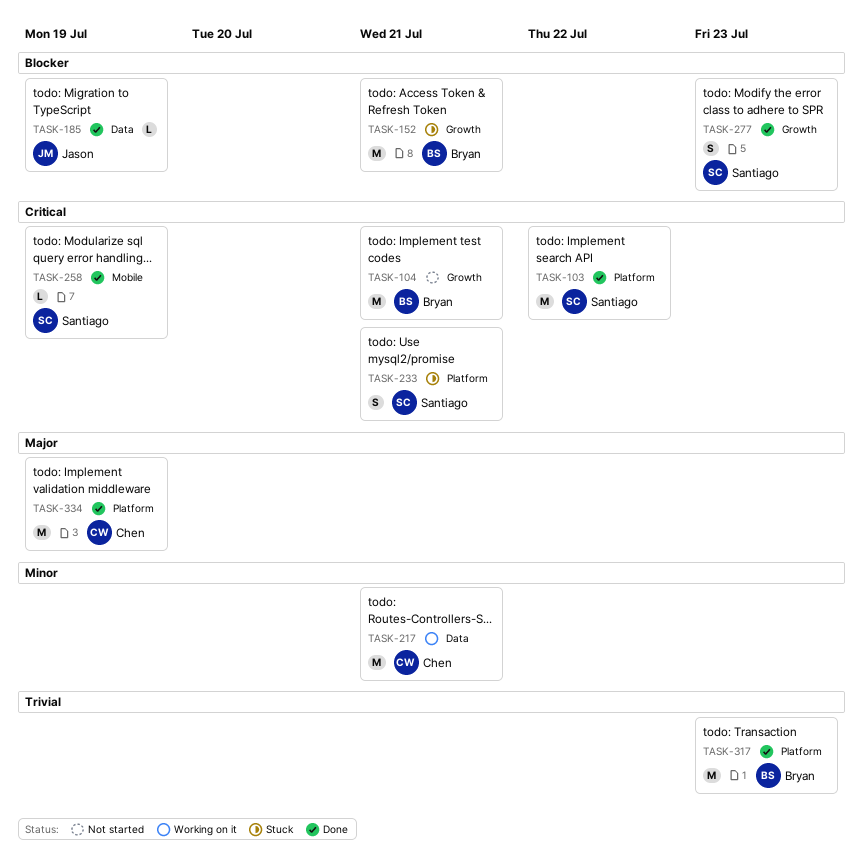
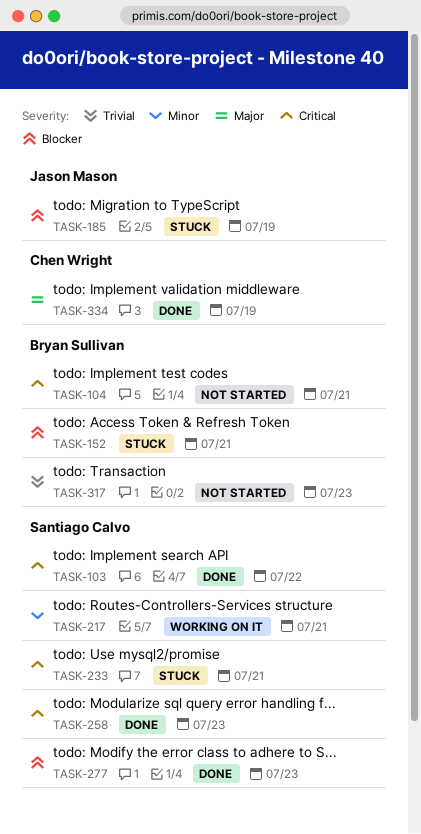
TASK-185, status: Done -> Stuck
TASK-217, owner: Chen Wright -> Santiago Calvo
TASK-258, due: Jul 19 -> Jul 23
TASK-317, status: Done -> Not started

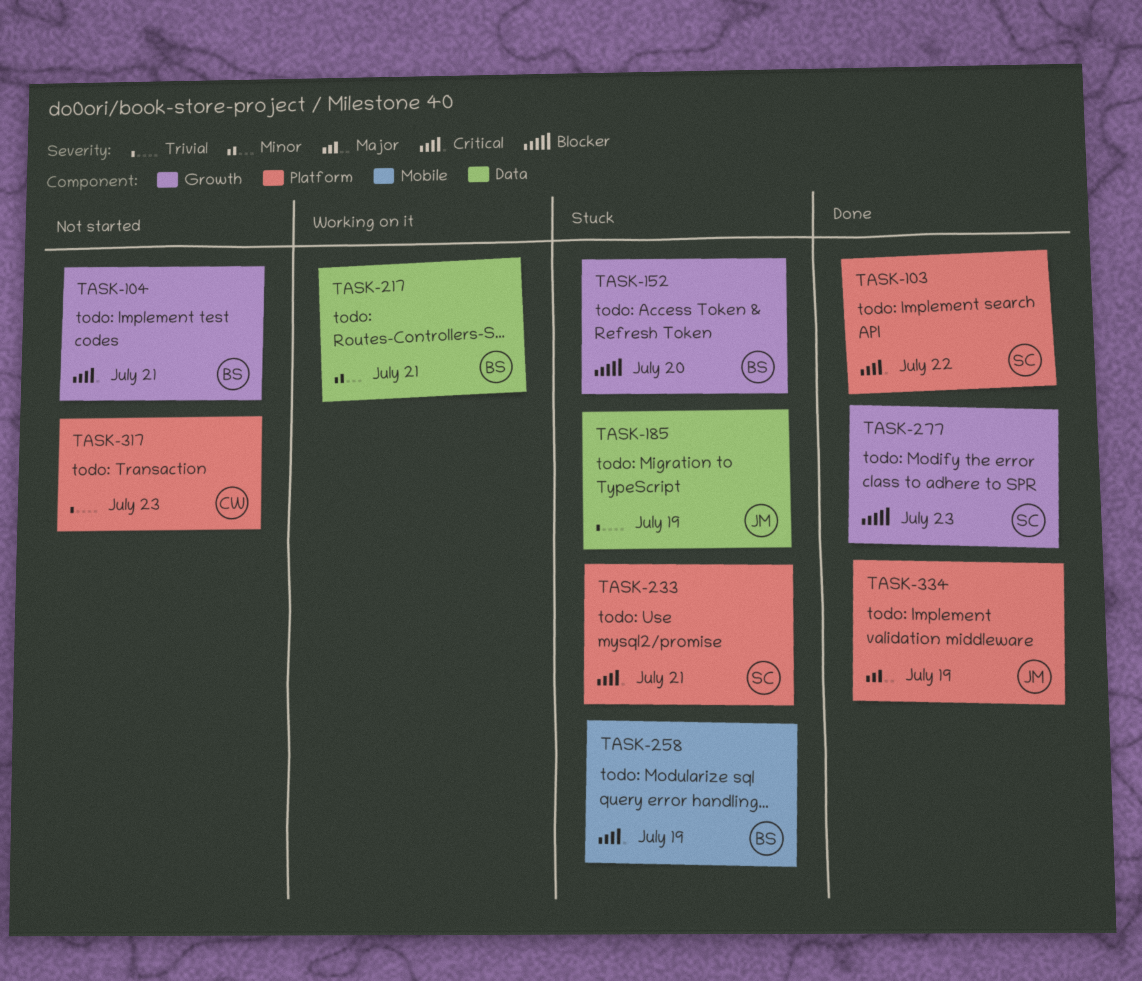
TASK-152, due: Jul 21 -> Jul 20
TASK-185, priority: Blocker -> Trivial
TASK-217, owner: Santiago Calvo -> Bryan Sullivan
TASK-258, status: Done -> Stuck
TASK-258, owner: Santiago Calvo -> Bryan Sullivan
TASK-258, due: Jul 23 -> Jul 19
TASK-317, owner: Bryan Sullivan -> Chen Wright
TASK-334, owner: Chen Wright -> Jason Mason

